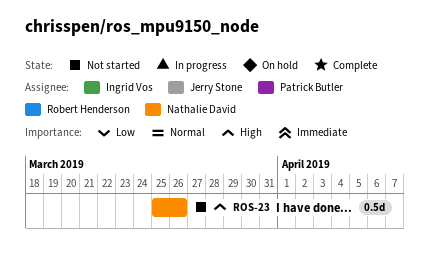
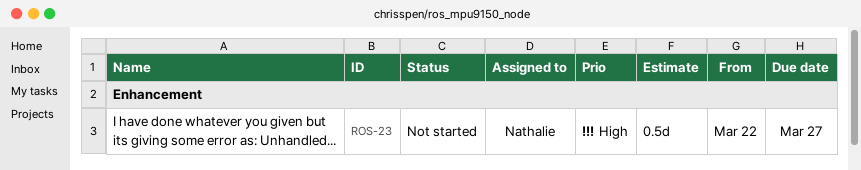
ROS-23, start: Mar 25 -> Mar 22
ROS-23, due: Mar 26 -> Mar 27

